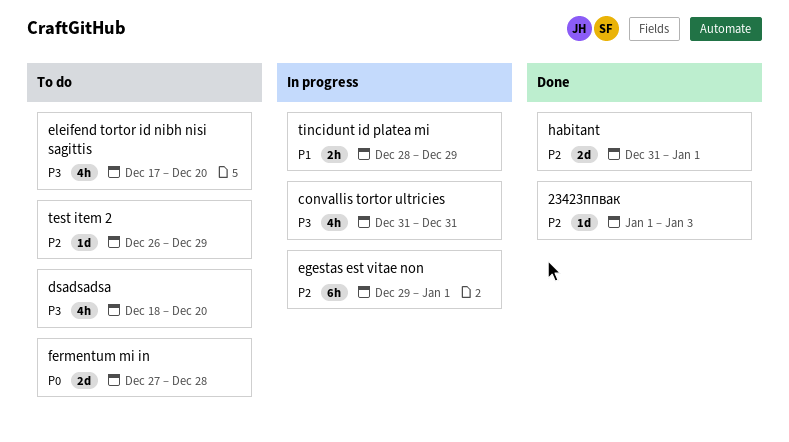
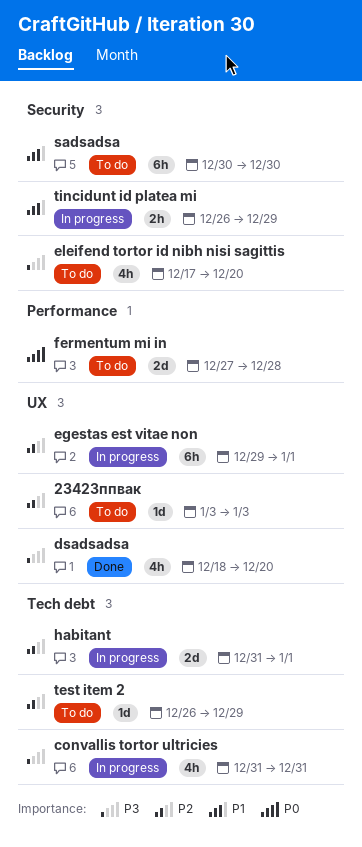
23423ппвак, status: Done -> To do
23423ппвак, start: Jan 1 -> Jan 3
dsadsadsa, status: To do -> Done
habitant, status: Done -> In progress
sadsadsa: none -> present
tincidunt id platea mi, start: Dec 28 -> Dec 26

